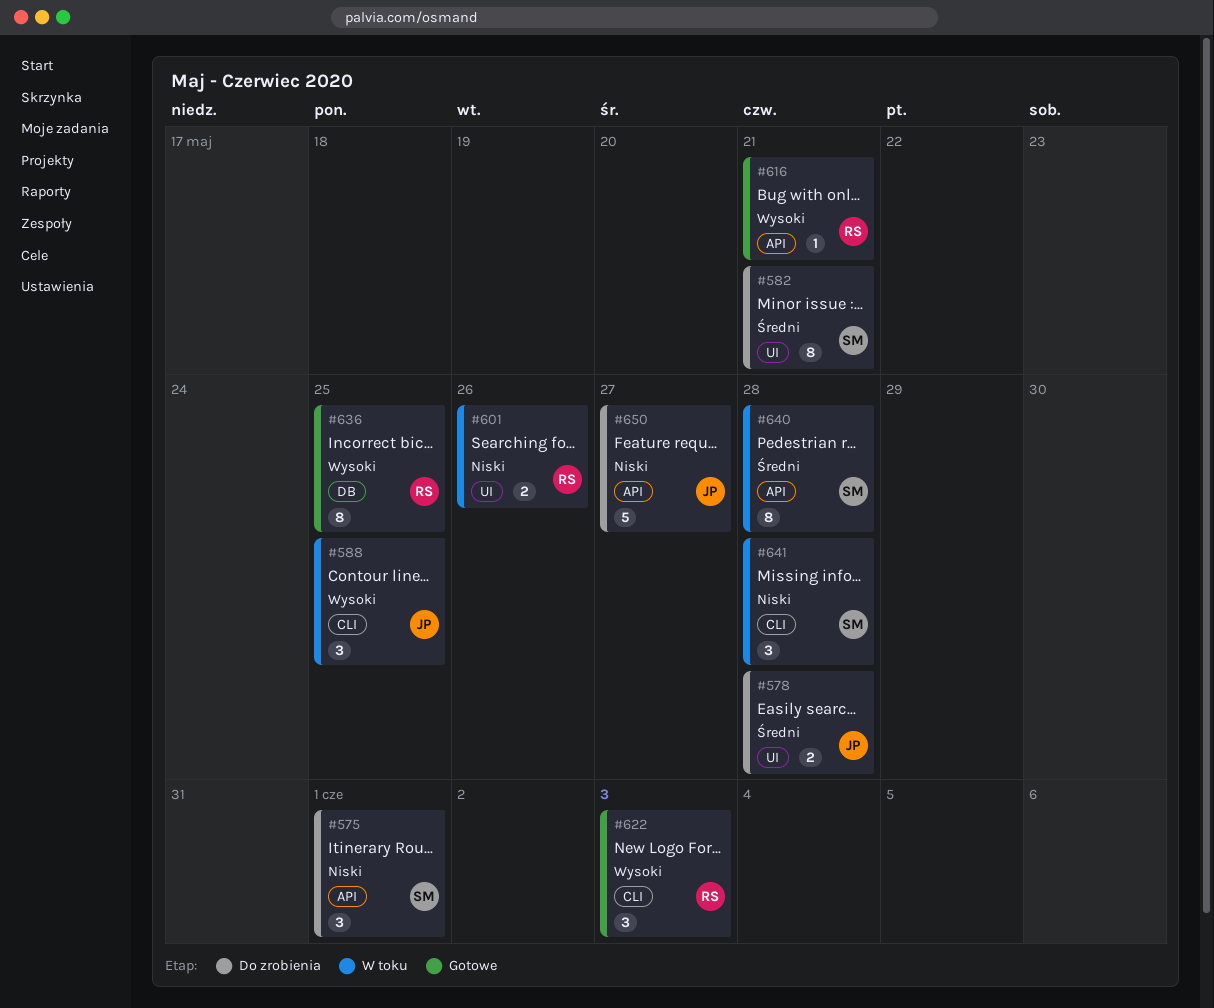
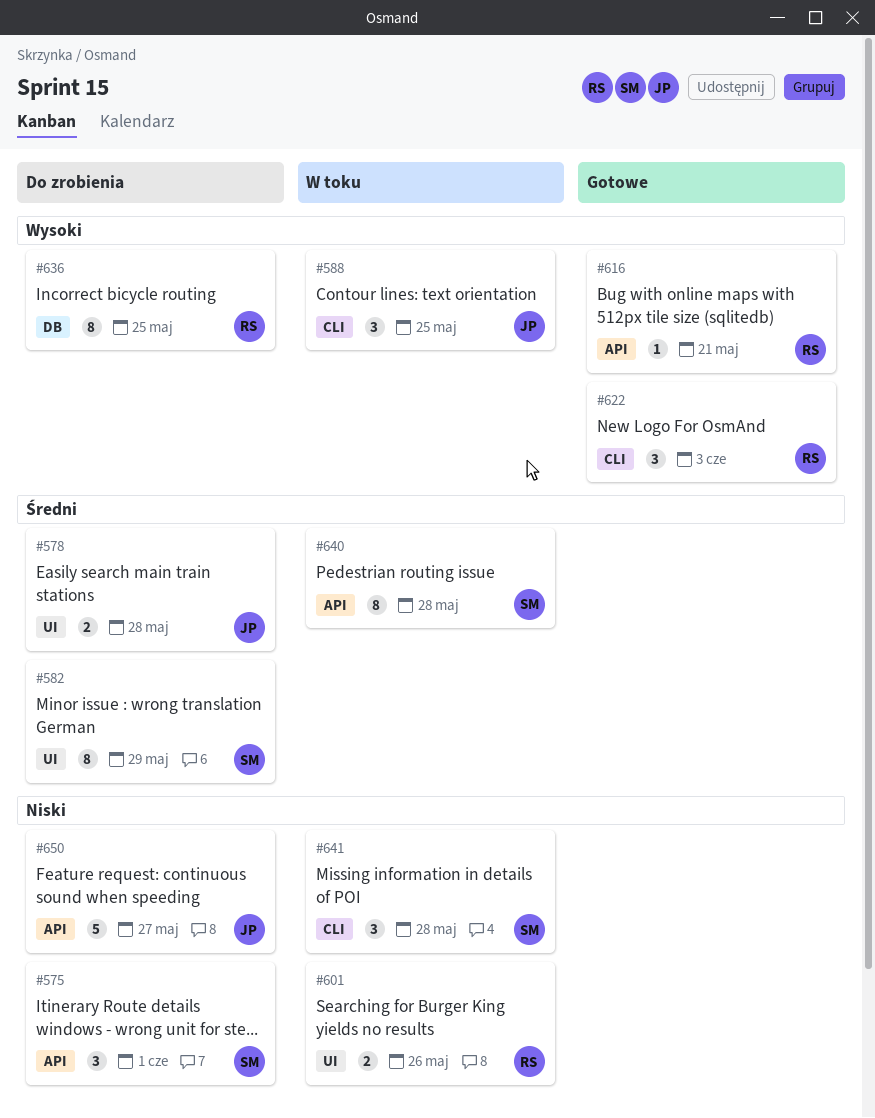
#582, due: May 21 -> May 29
#636, status: Gotowe -> Do zrobienia

